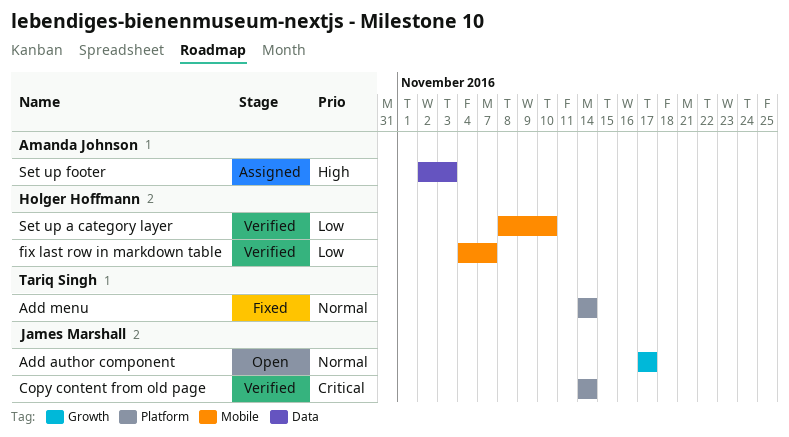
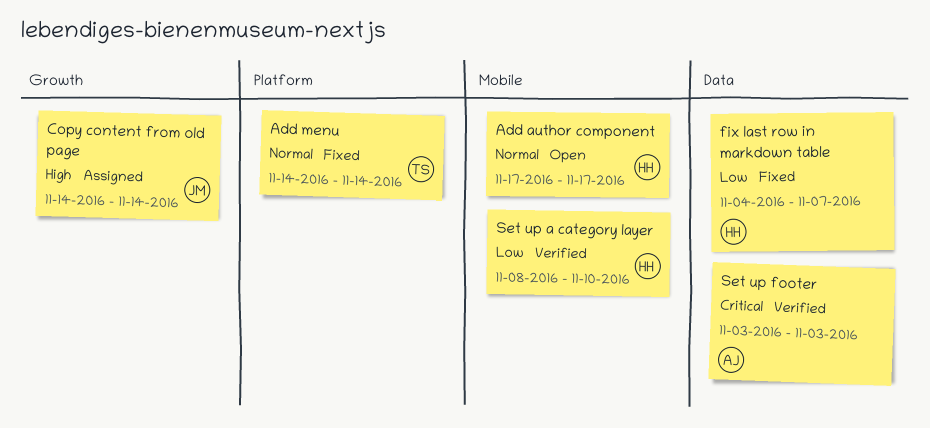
Add author component, owner: James Marshall -> Holger Hoffmann
Add author component, label: Growth -> Mobile
Copy content from old page, status: Verified -> Assigned
Copy content from old page, priority: Critical -> High
Copy content from old page, label: Platform -> Growth
fix last row in markdown table, status: Verified -> Fixed
fix last row in markdown table, label: Mobile -> Data
Set up footer, status: Assigned -> Verified
Set up footer, priority: High -> Critical
Set up footer, start: Nov 2 -> Nov 3

